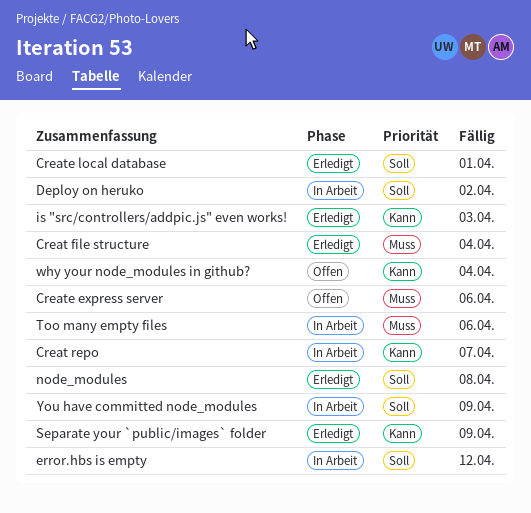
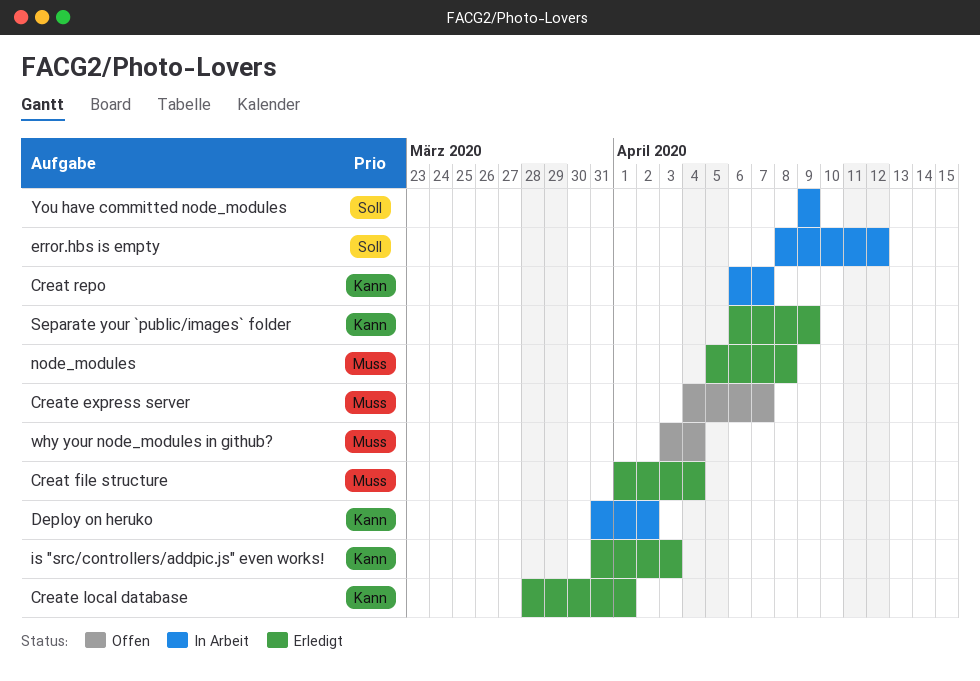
Create express server, due: Apr 6 -> Apr 7
Create local database, priority: Soll -> Kann
Deploy on heruko, priority: Soll -> Kann
node_modules, priority: Soll -> Muss
Too many empty files: present -> none
why your node_modules in github?, priority: Kann -> Muss

